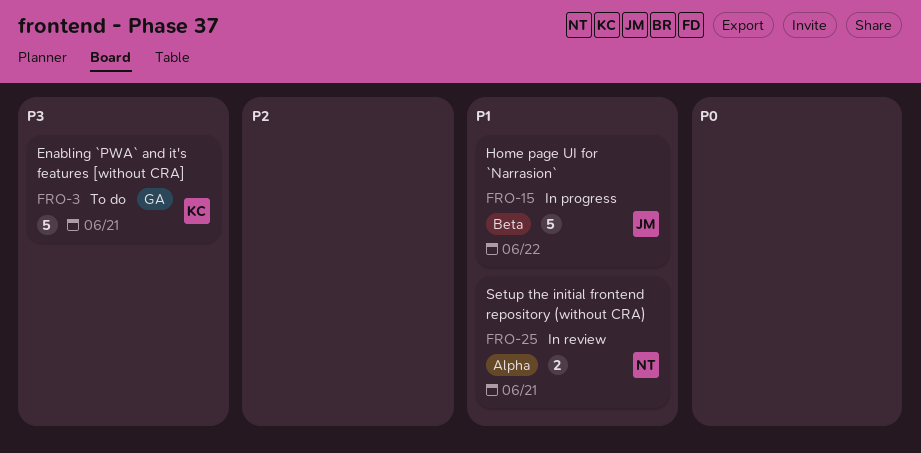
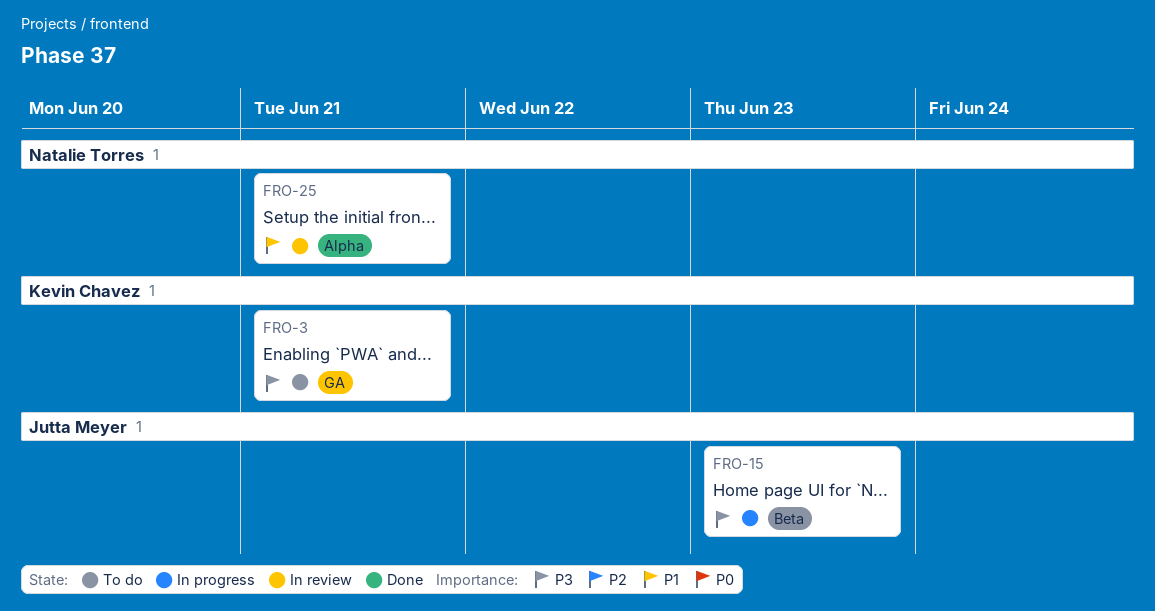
FRO-15, priority: P1 -> P3
FRO-15, due: Jun 22 -> Jun 23

